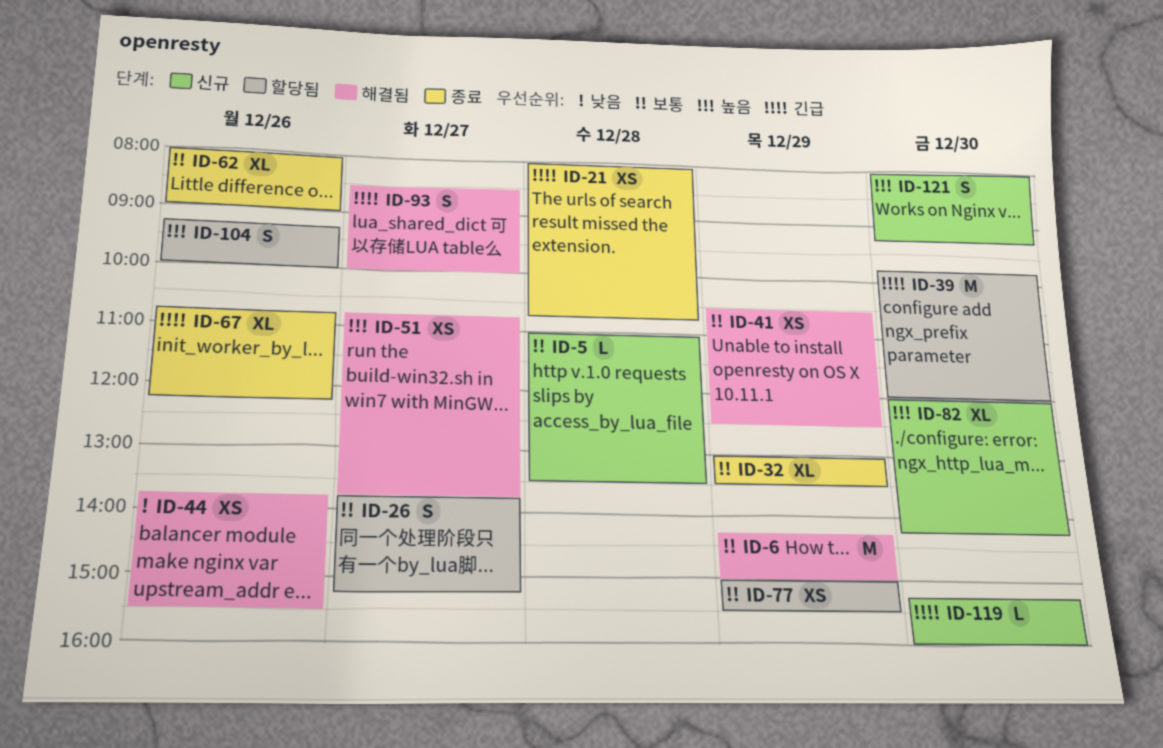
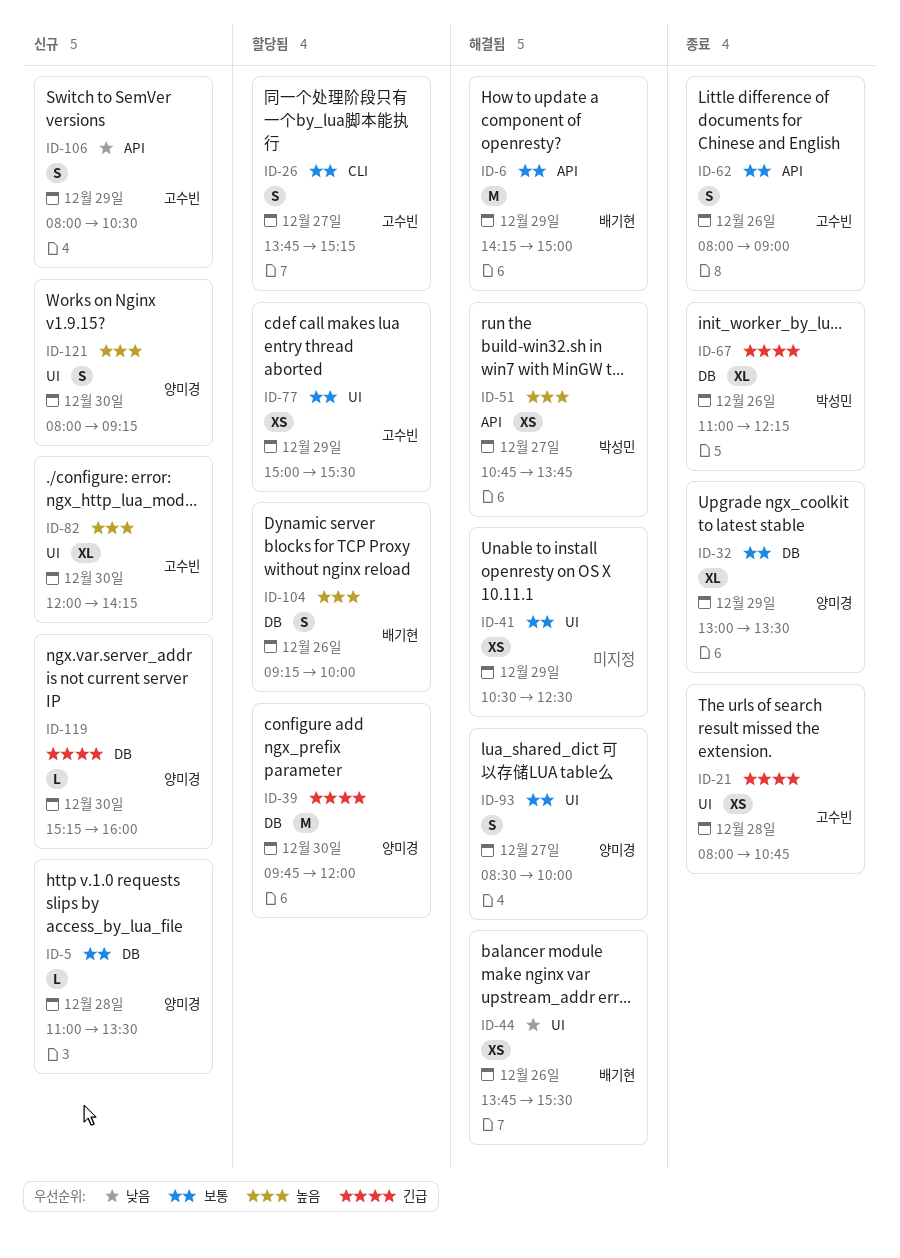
ID-62, estimate: XL -> S
ID-67, begins: 10:45 -> 11:00
ID-93, priority: 긴급 -> 보통
ID-106: none -> present

